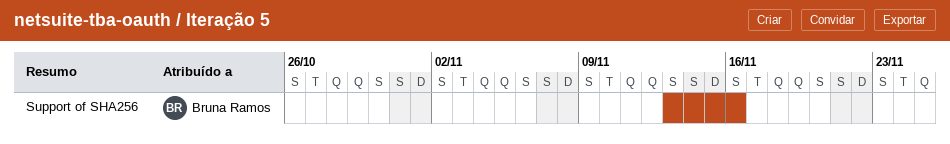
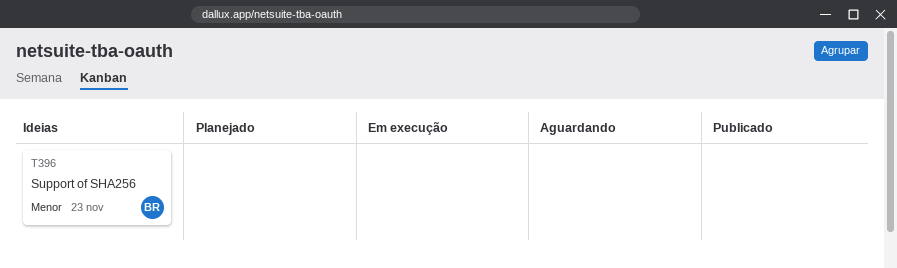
Support of SHA256, due: Nov 16 -> Nov 23

